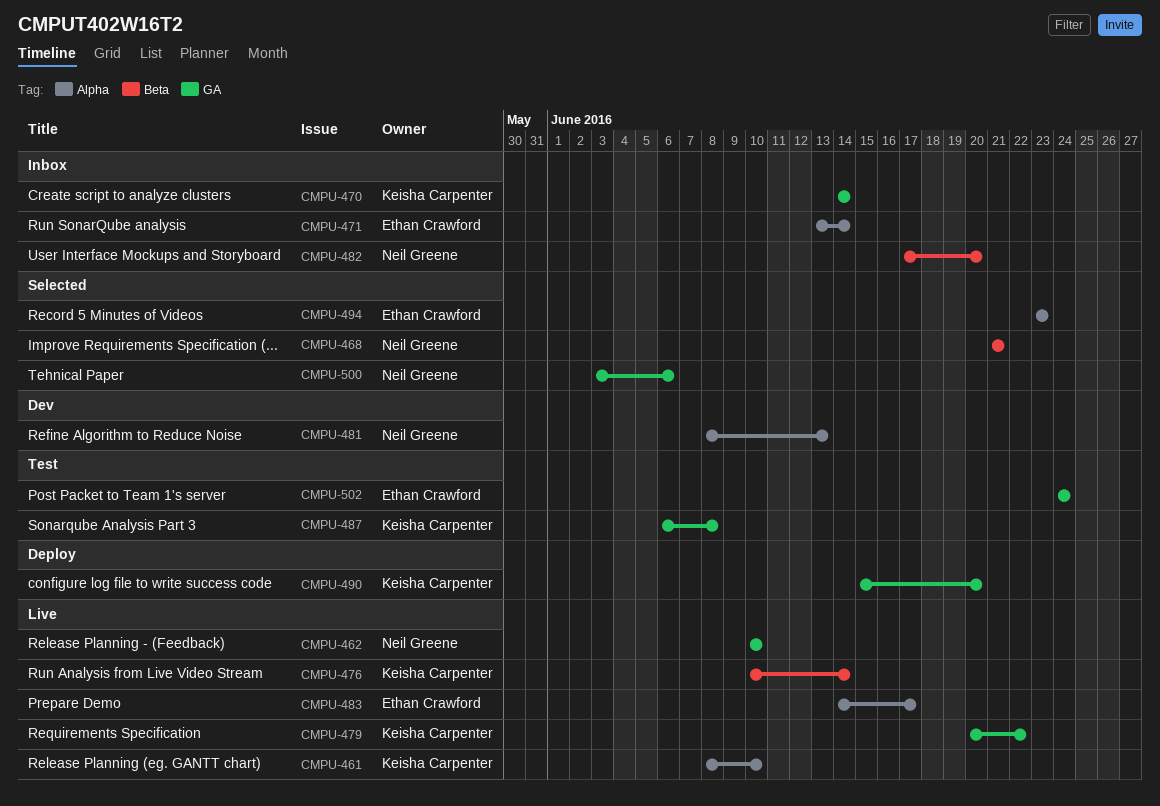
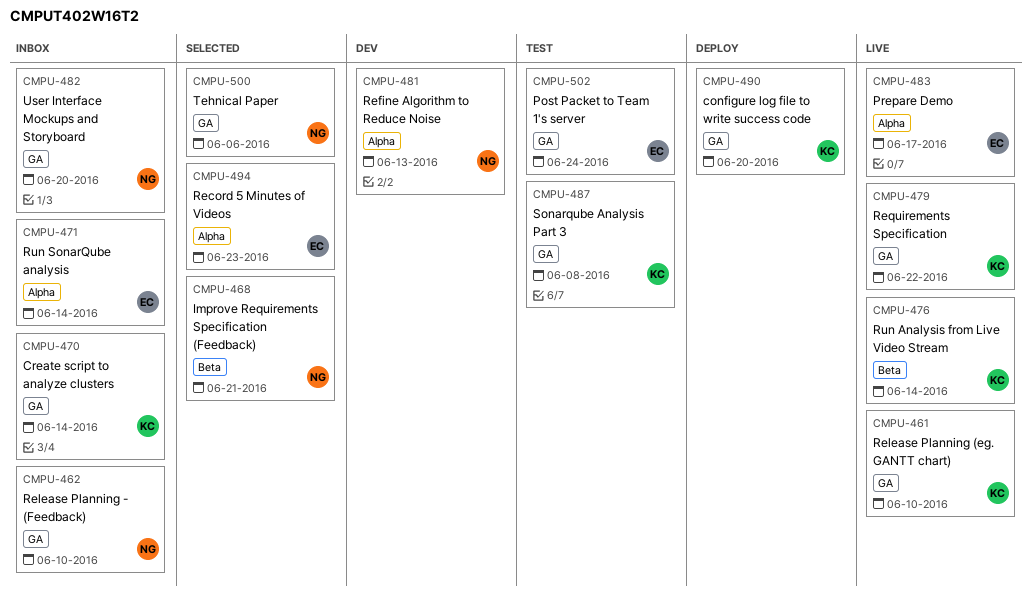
CMPU-461, label: Alpha -> GA
CMPU-462, status: Live -> Inbox
CMPU-482, label: Beta -> GA

